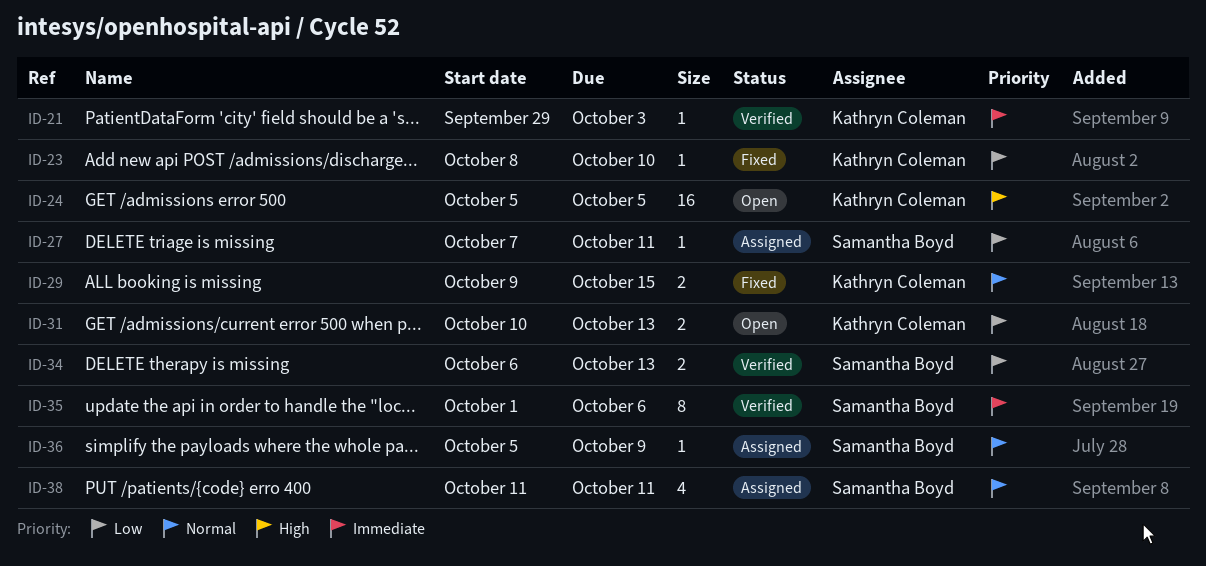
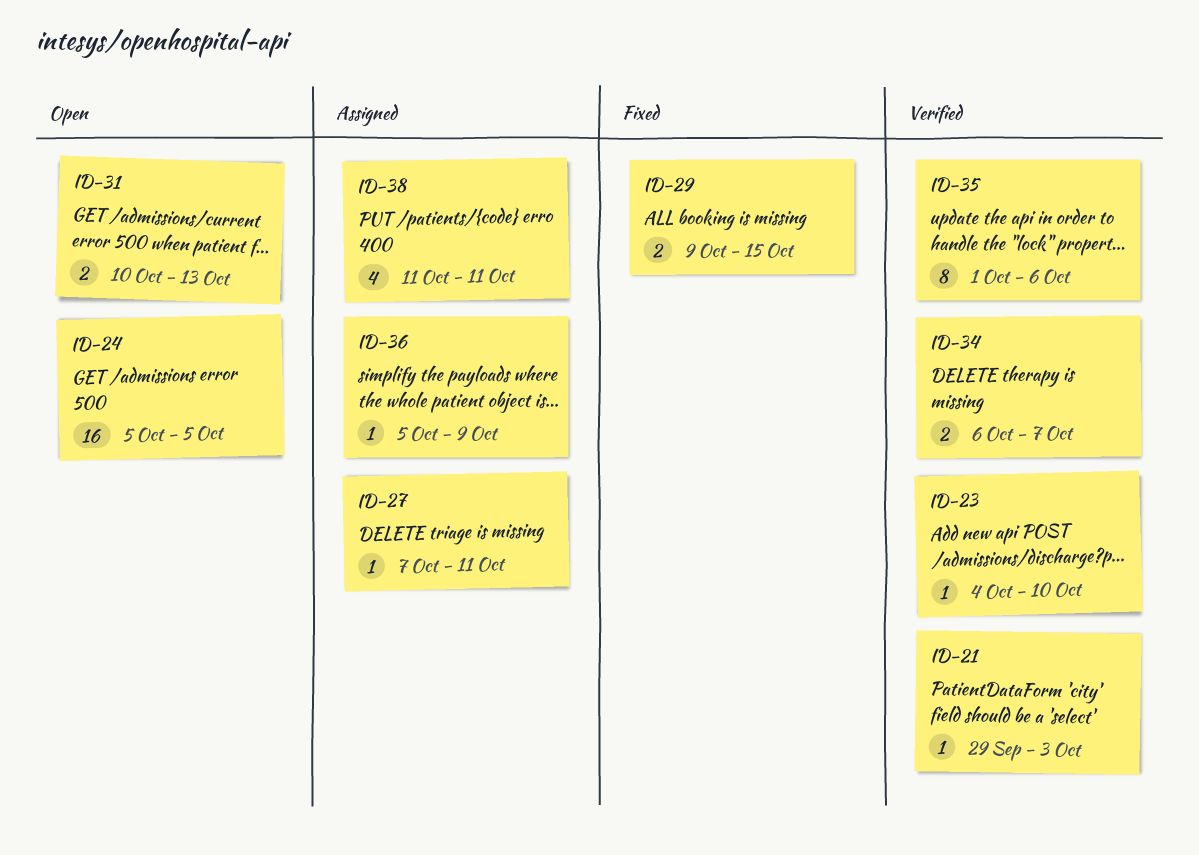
ID-23, status: Fixed -> Verified
ID-23, start: Oct 8 -> Oct 4
ID-34, due: Oct 13 -> Oct 7

